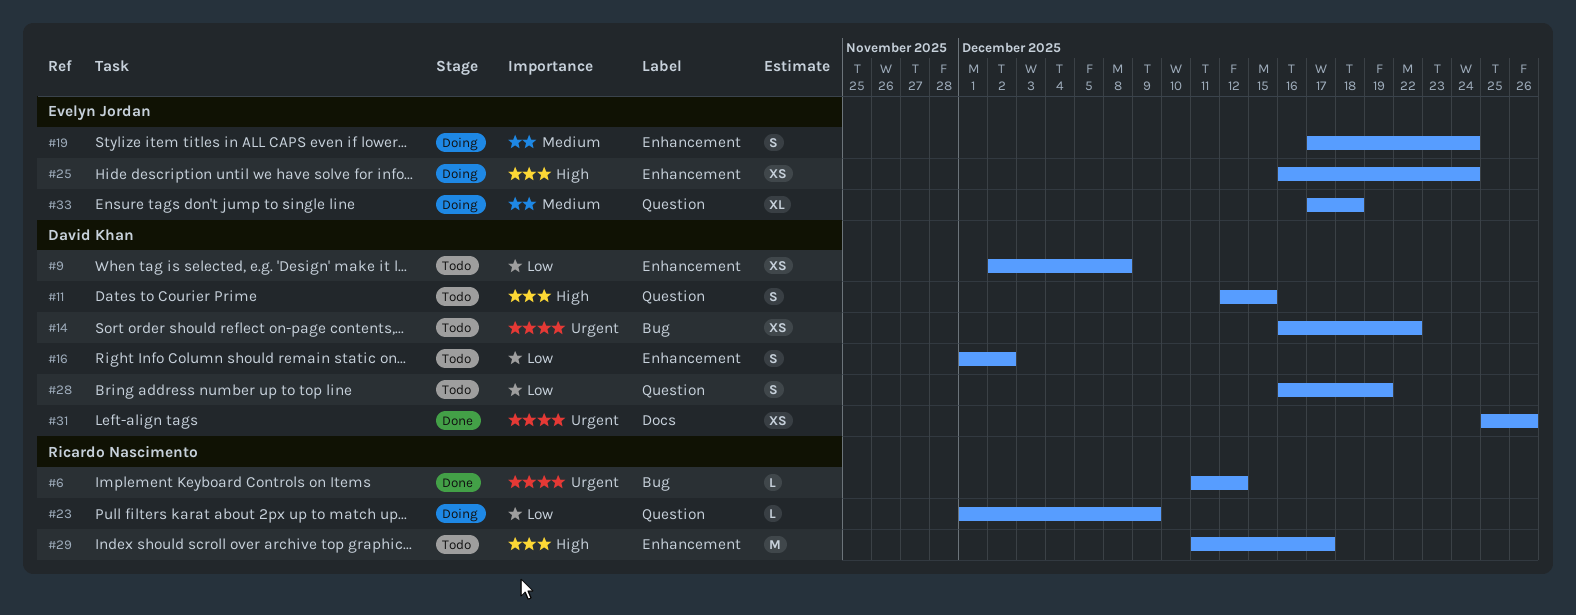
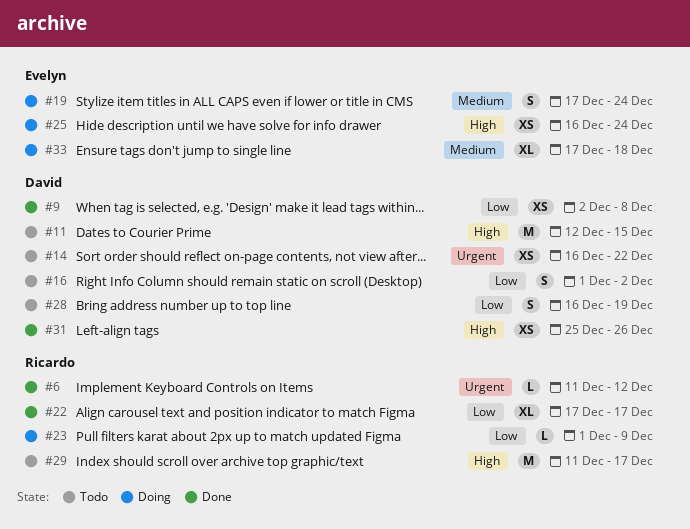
#9, status: Todo -> Done
#11, estimate: S -> M
#22: none -> present
#31, priority: Urgent -> High

